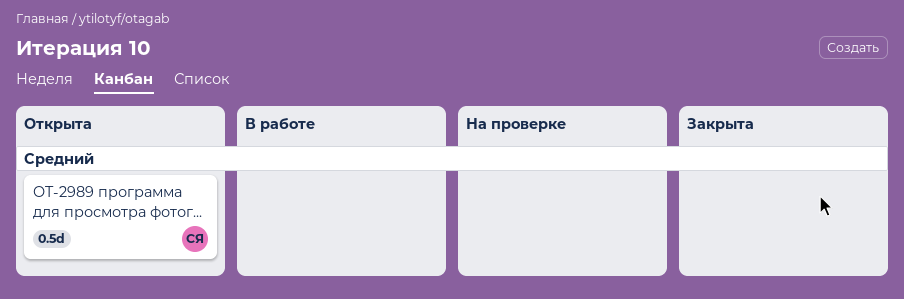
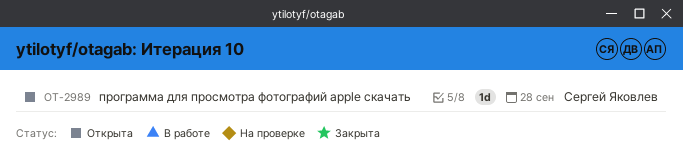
OT-2989, estimate: 0.5d -> 1d

